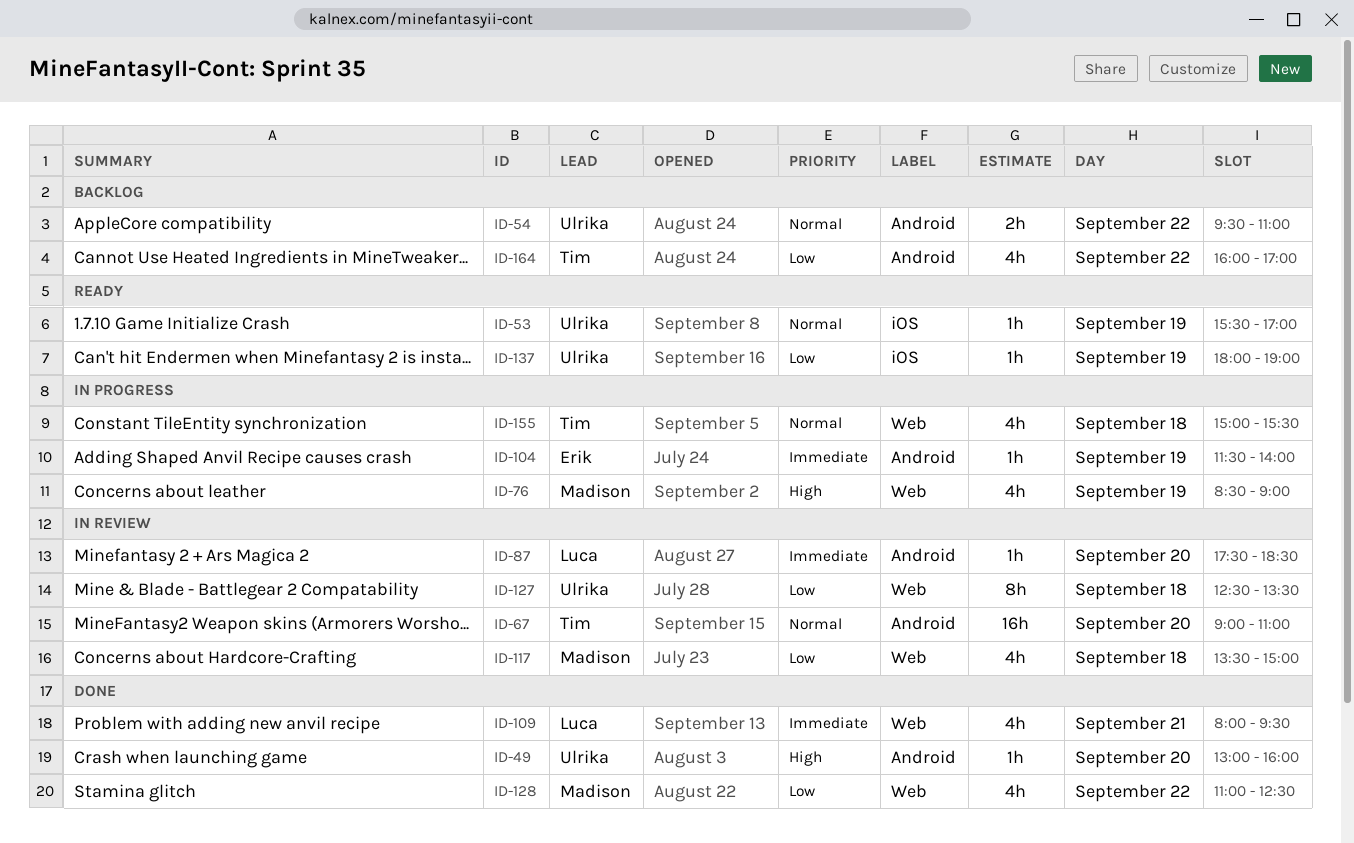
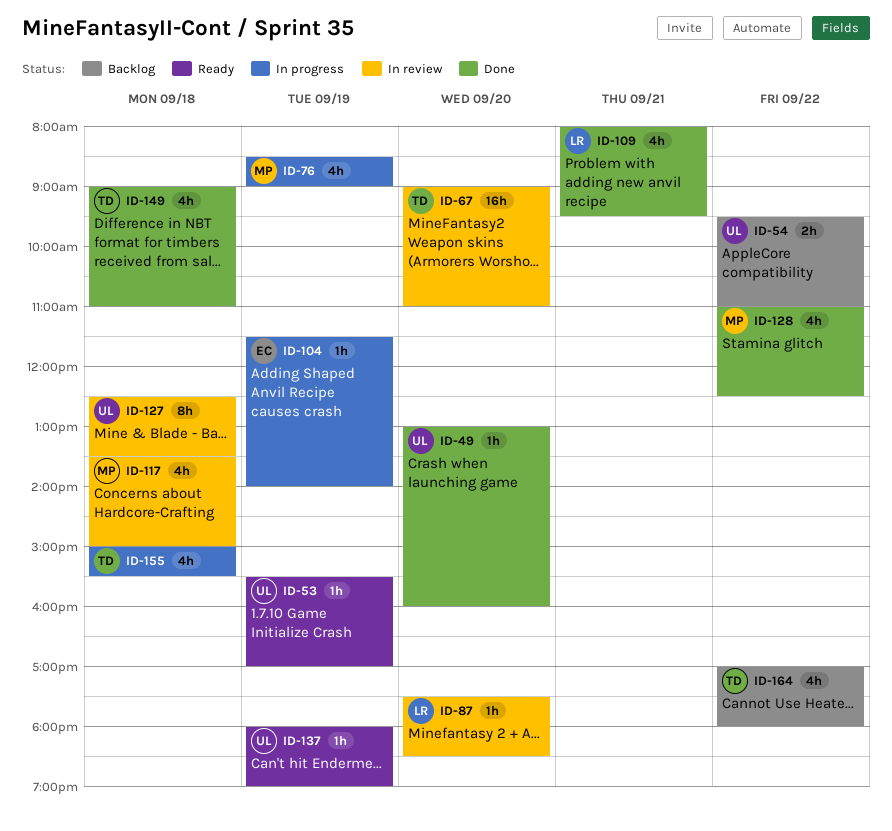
ID-149: none -> present
ID-164, begins: 16:00 -> 17:00
ID-164, ends: 17:00 -> 18:00

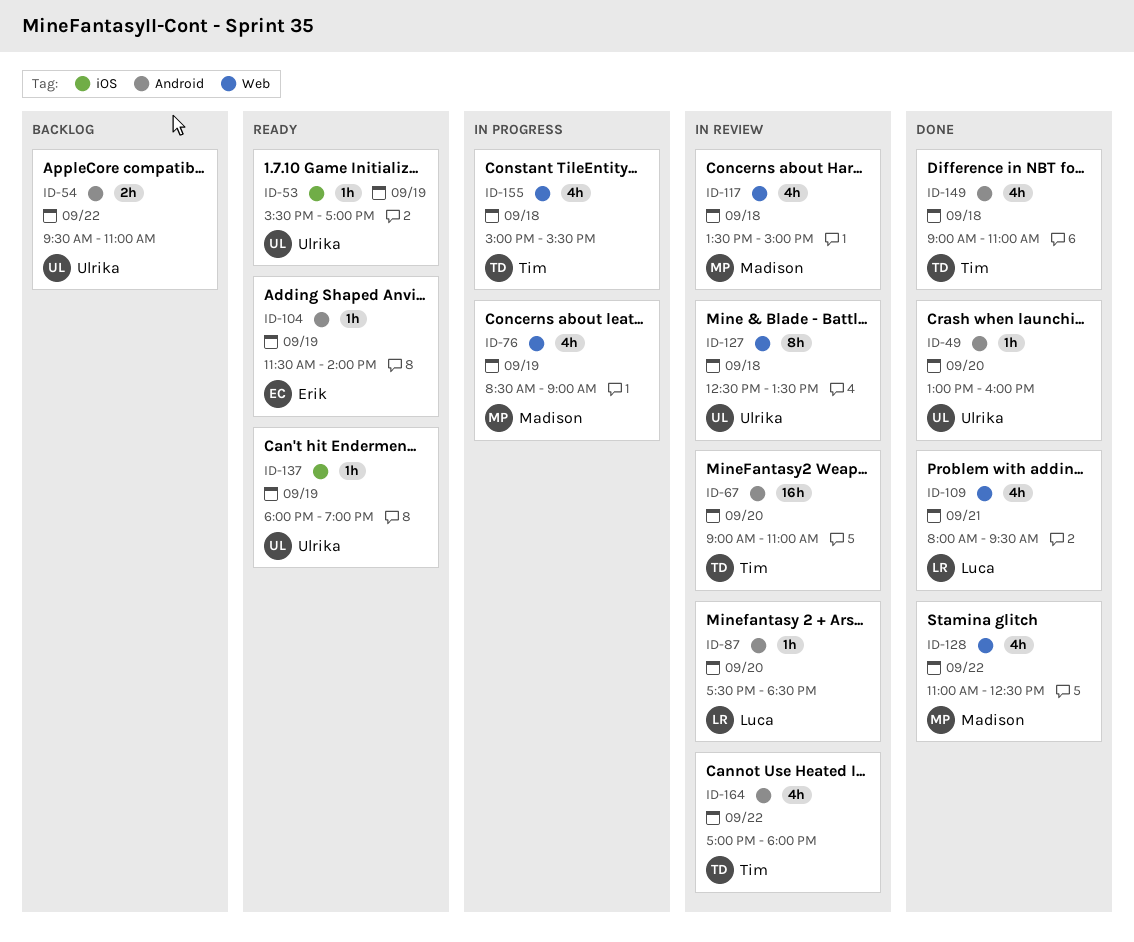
ID-104, status: In progress -> Ready
ID-164, status: Backlog -> In review

